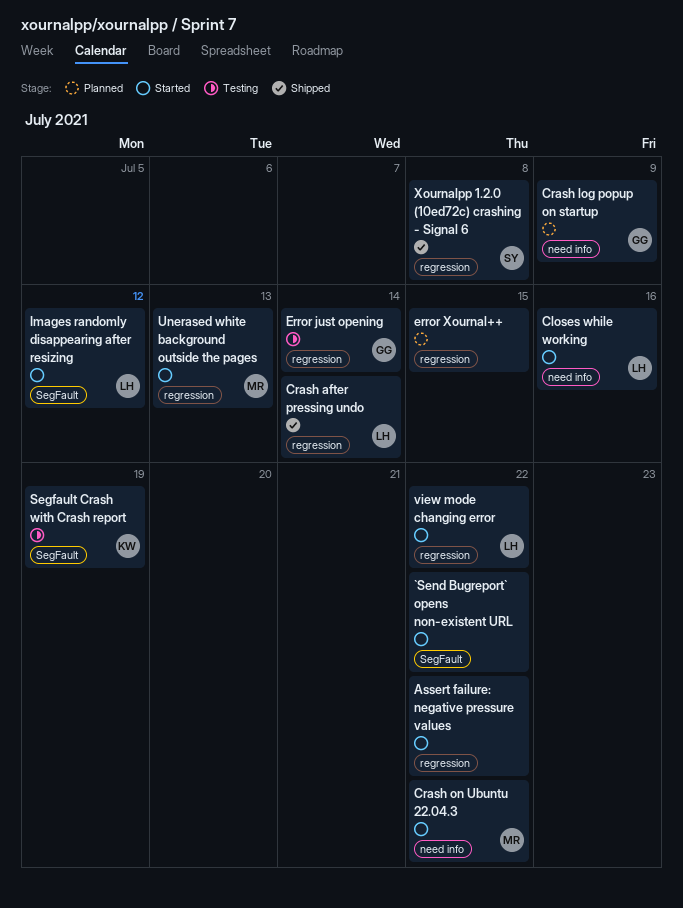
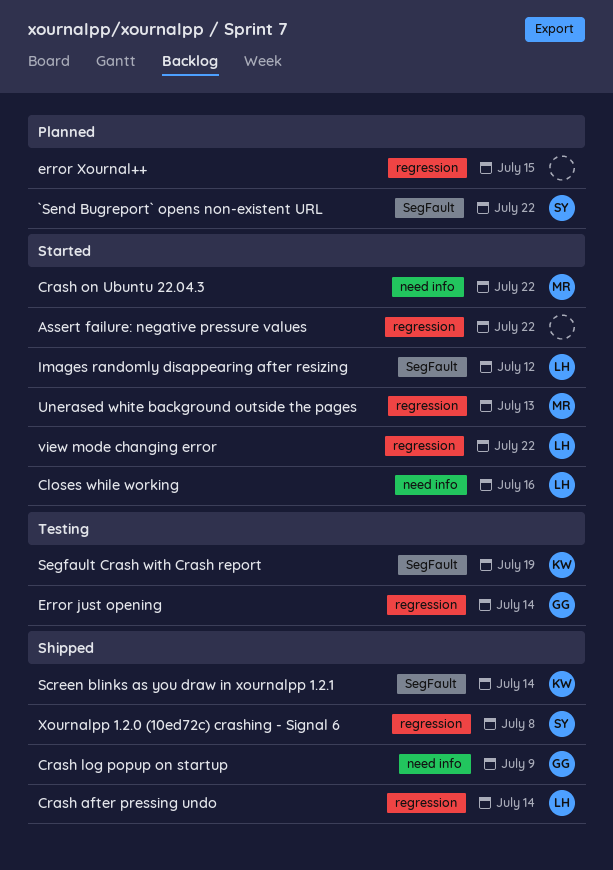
`Send Bugreport` opens non-existent URL, status: Started -> Planned
`Send Bugreport` opens non-existent URL, owner: none -> SY
Crash log popup on startup, status: Planned -> Shipped
Screen blinks as you draw in xournalpp 1.2.1: none -> present

